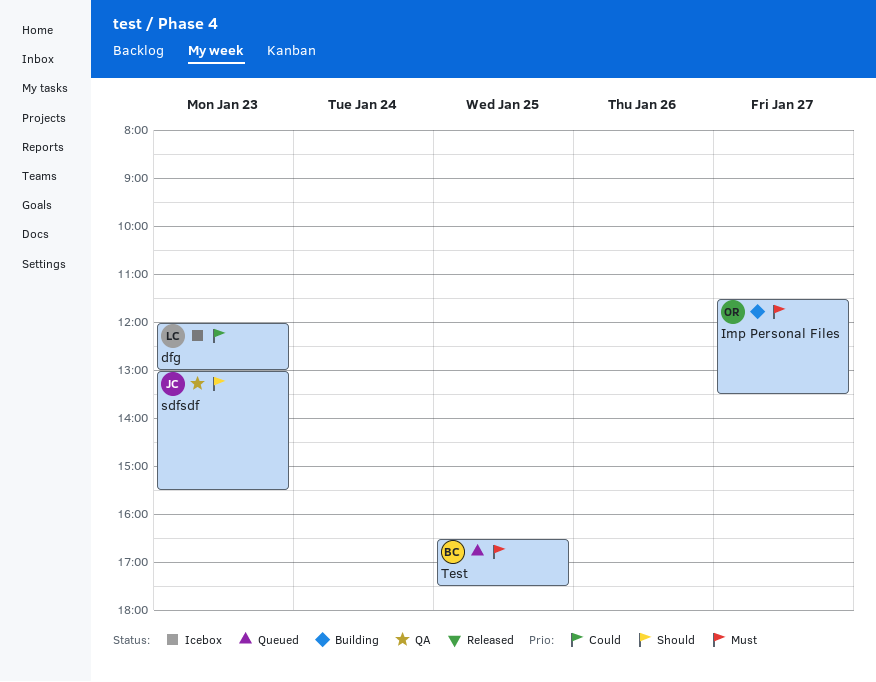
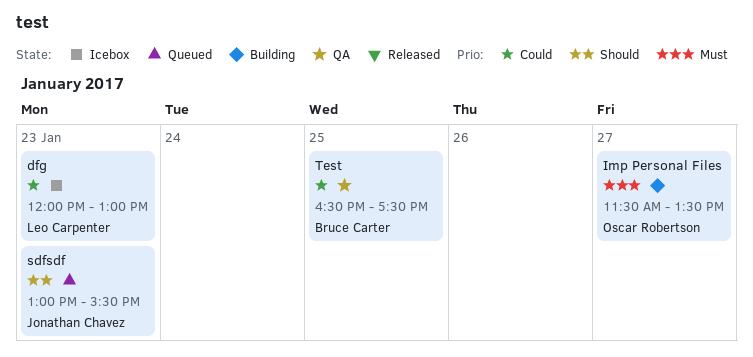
sdfsdf, status: QA -> Queued
Test, status: Queued -> QA
Test, priority: Must -> Could

